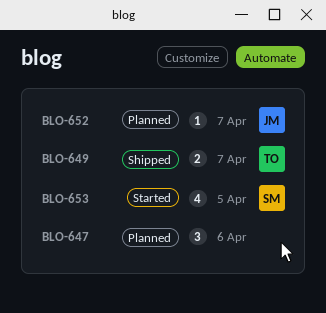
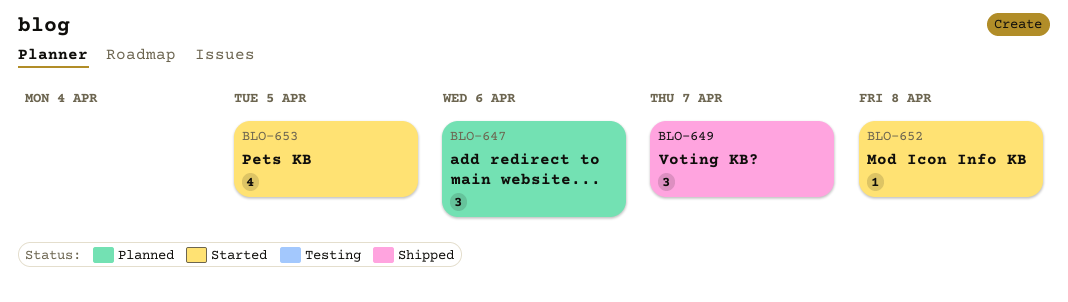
BLO-649, estimate: 2 -> 3
BLO-652, status: Planned -> Started
BLO-652, due: Apr 7 -> Apr 8

